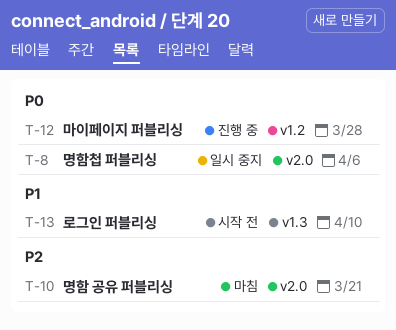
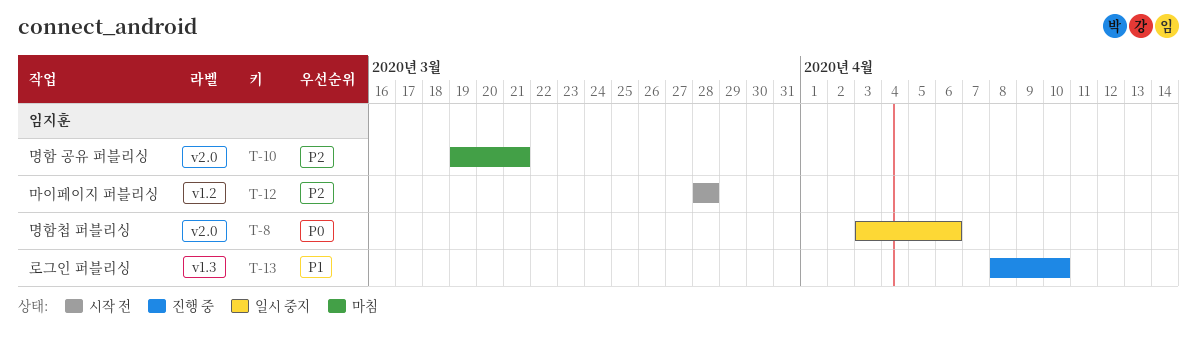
T-12, status: 진행 중 -> 시작 전
T-12, priority: P0 -> P2
T-13, status: 시작 전 -> 진행 중

